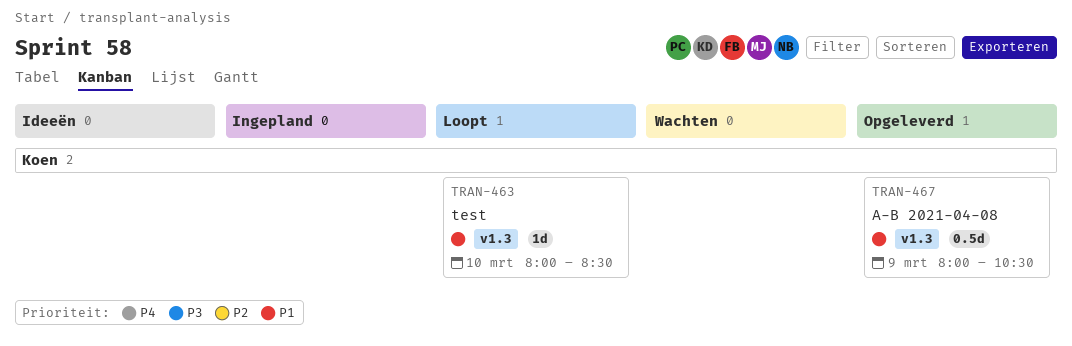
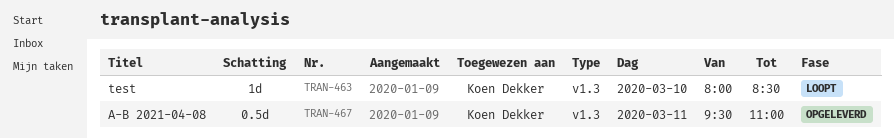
TRAN-467, day: Mar 9 -> Mar 11
TRAN-467, begins: 08:00 -> 09:30
TRAN-467, ends: 10:30 -> 11:00

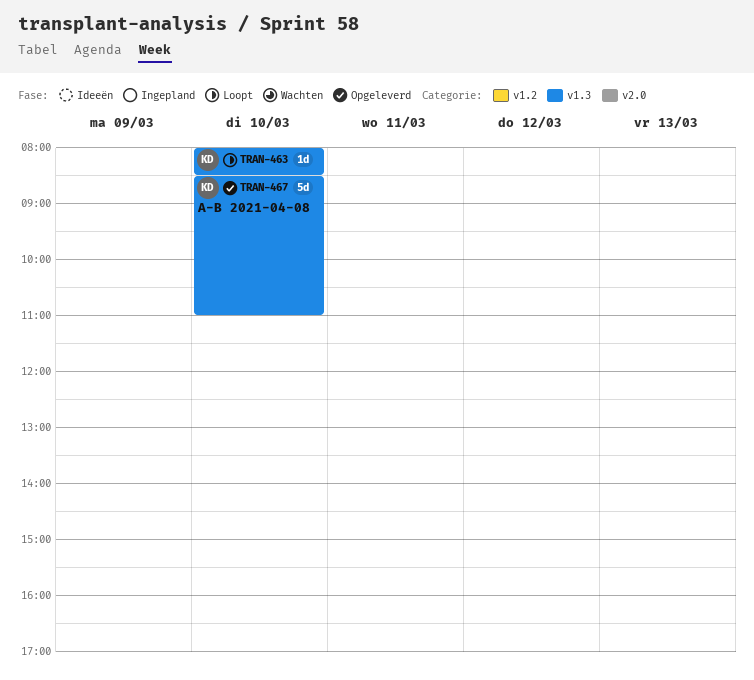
TRAN-467, estimate: 0.5d -> 5d
TRAN-467, day: Mar 11 -> Mar 10
TRAN-467, begins: 09:30 -> 08:30

